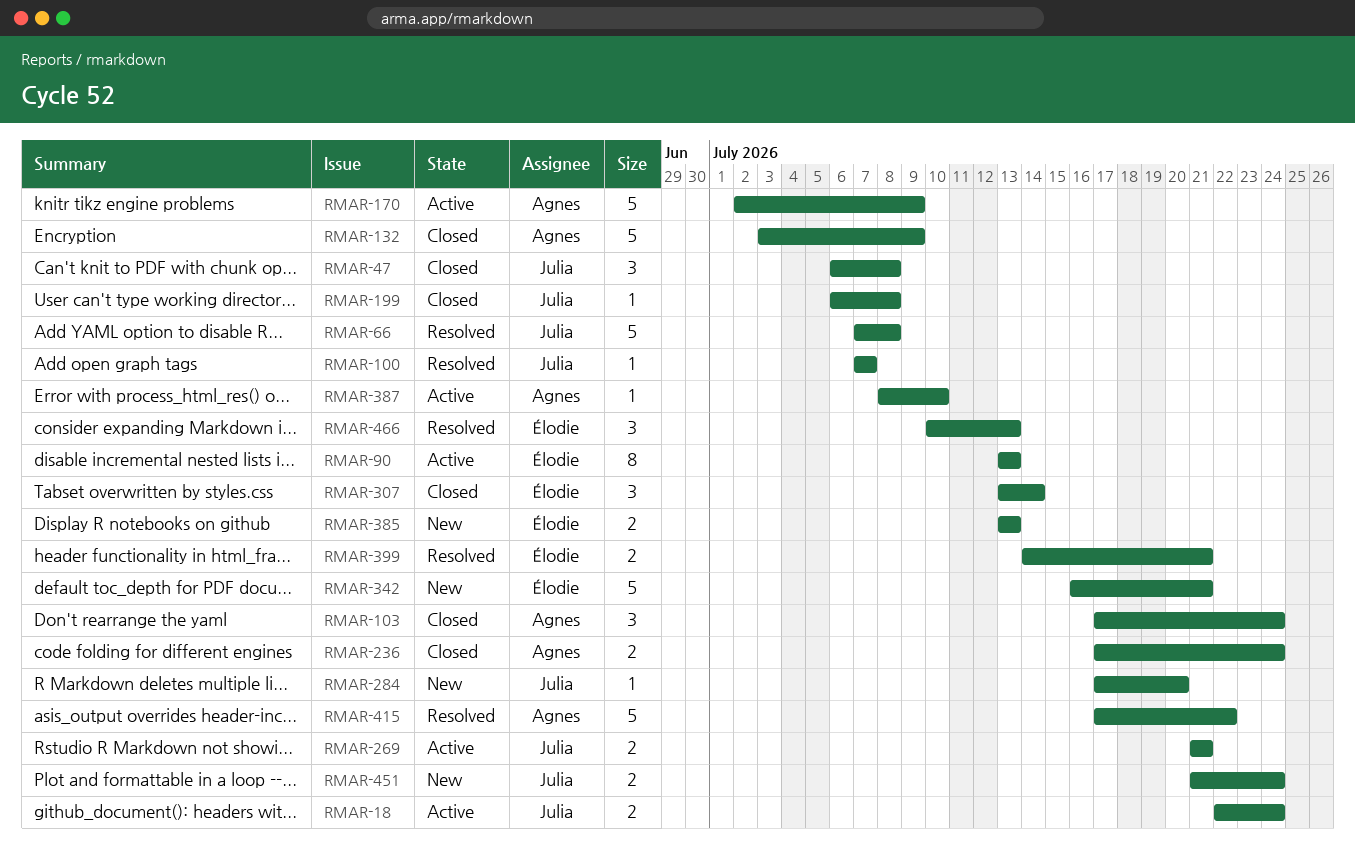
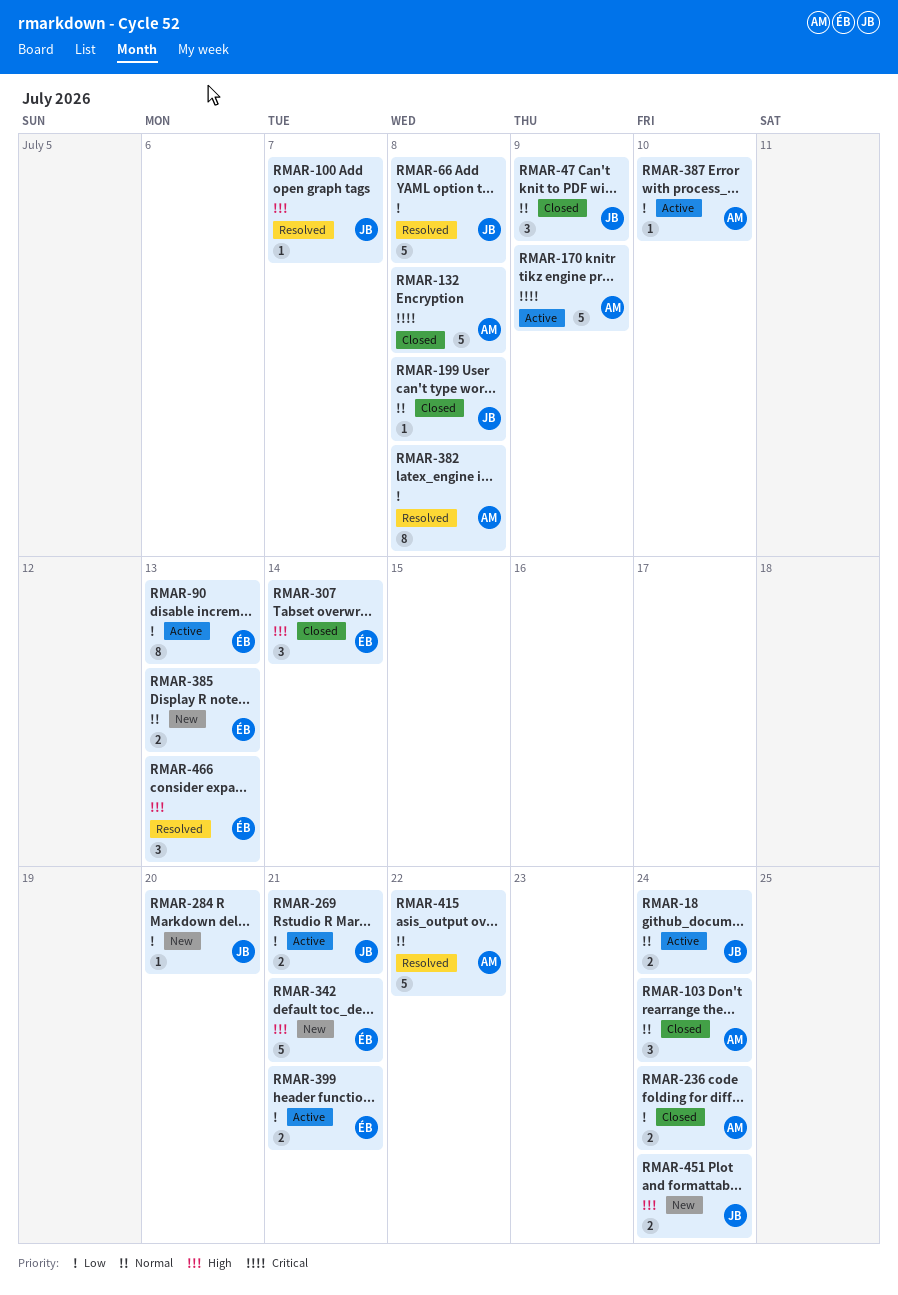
RMAR-47, due: Jul 8 -> Jul 9
RMAR-132, due: Jul 9 -> Jul 8
RMAR-382: none -> present
RMAR-399, status: Resolved -> Active

